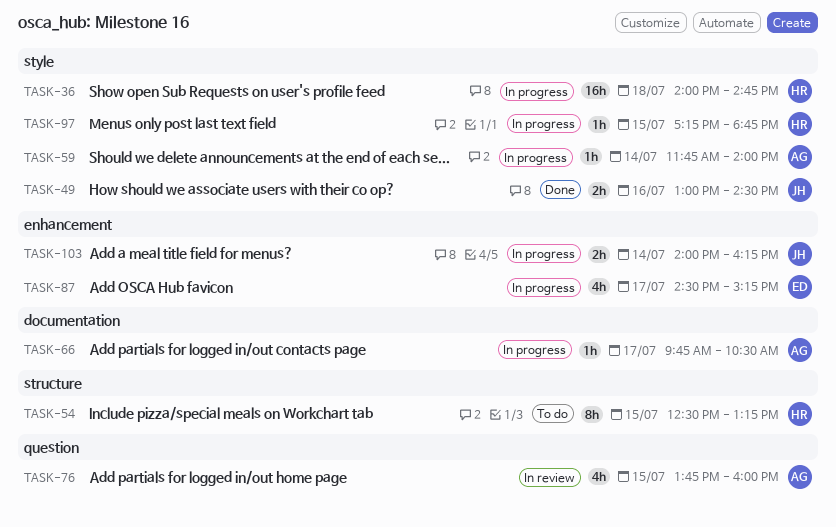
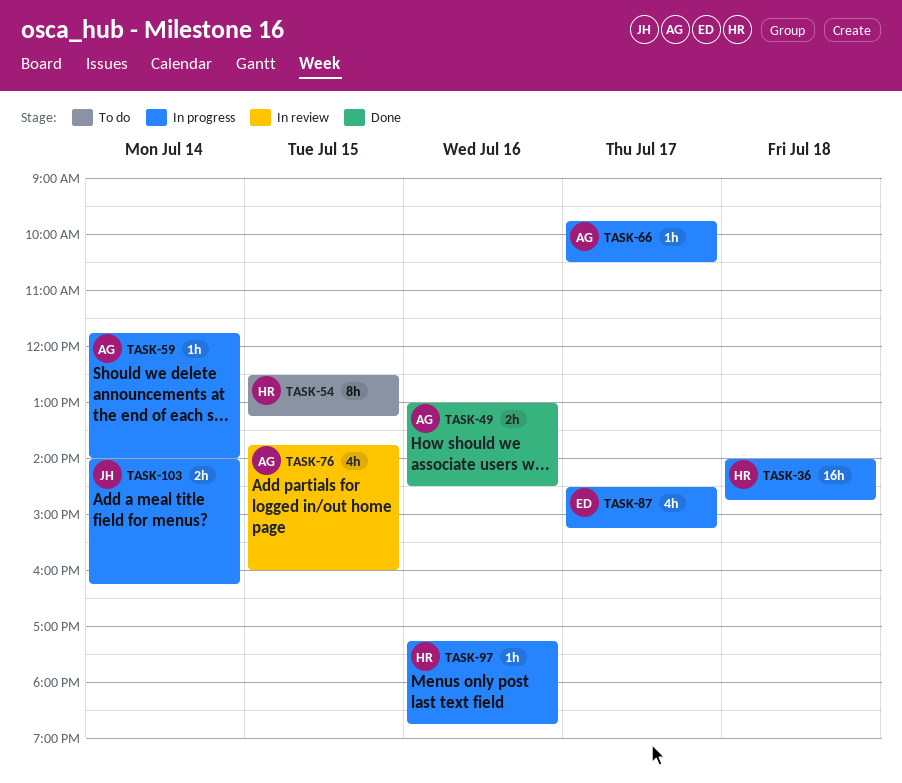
TASK-49, owner: JH -> AG
TASK-97, day: Jul 15 -> Jul 16

